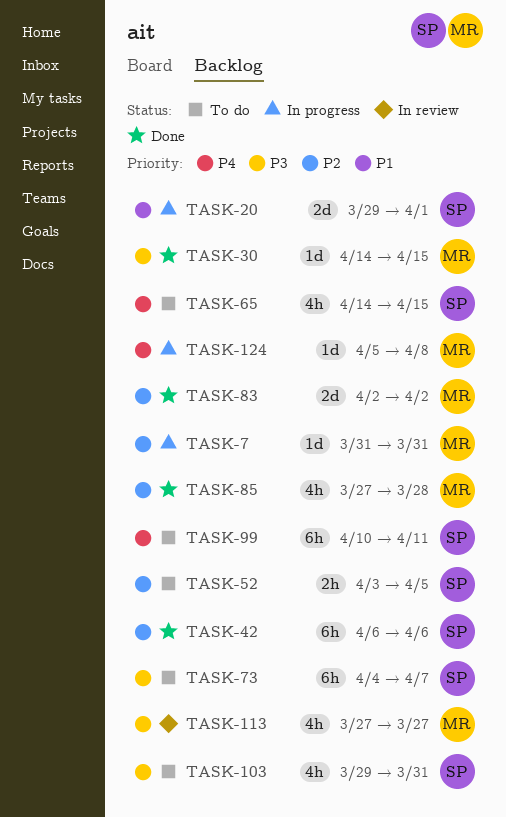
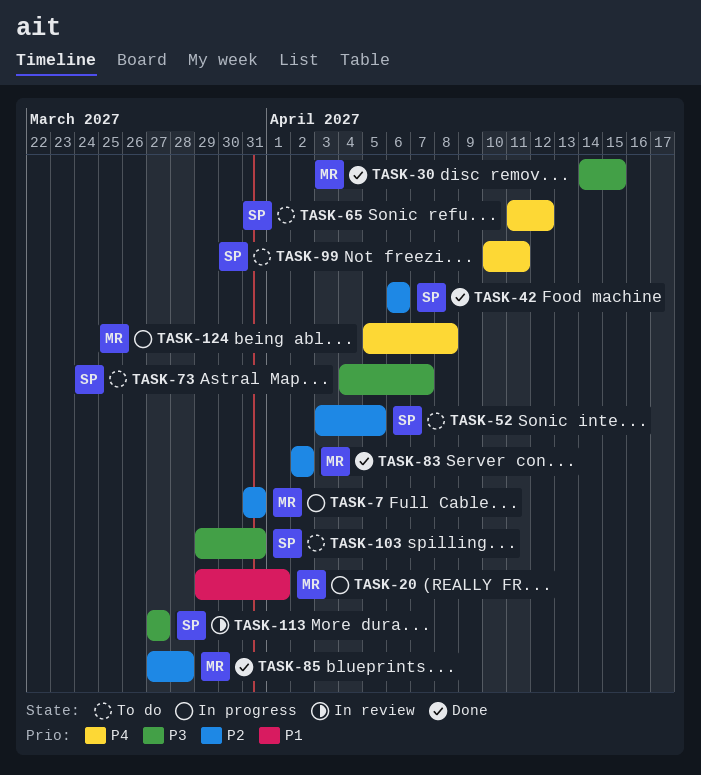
TASK-20, owner: SP -> MR
TASK-65, start: Apr 14 -> Apr 11
TASK-65, due: Apr 15 -> Apr 12
TASK-113, owner: MR -> SP

